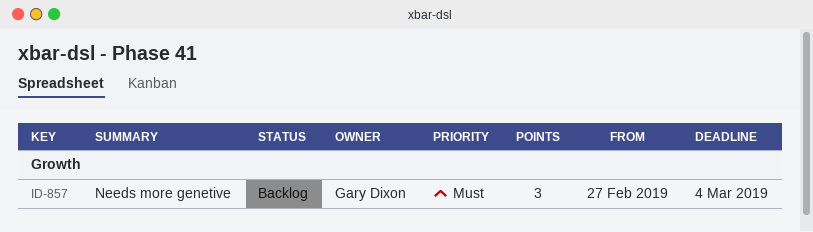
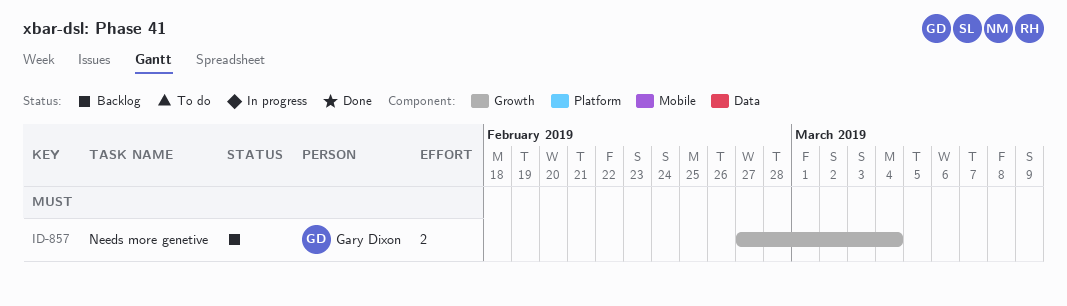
ID-857, estimate: 3 -> 2

